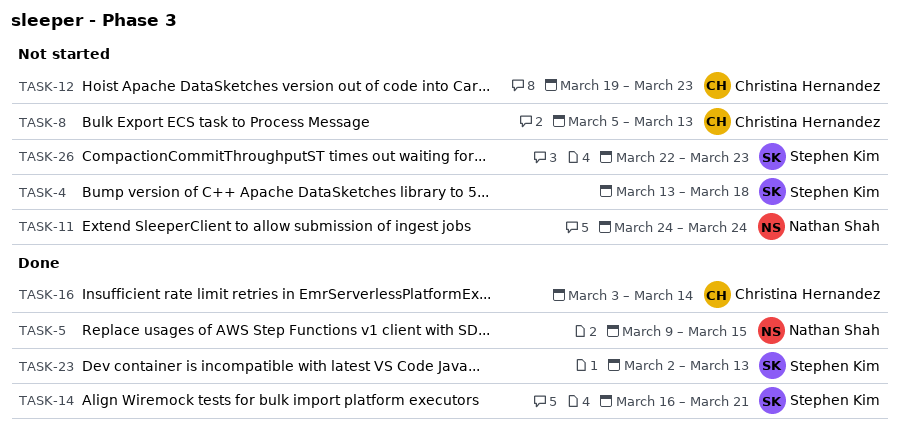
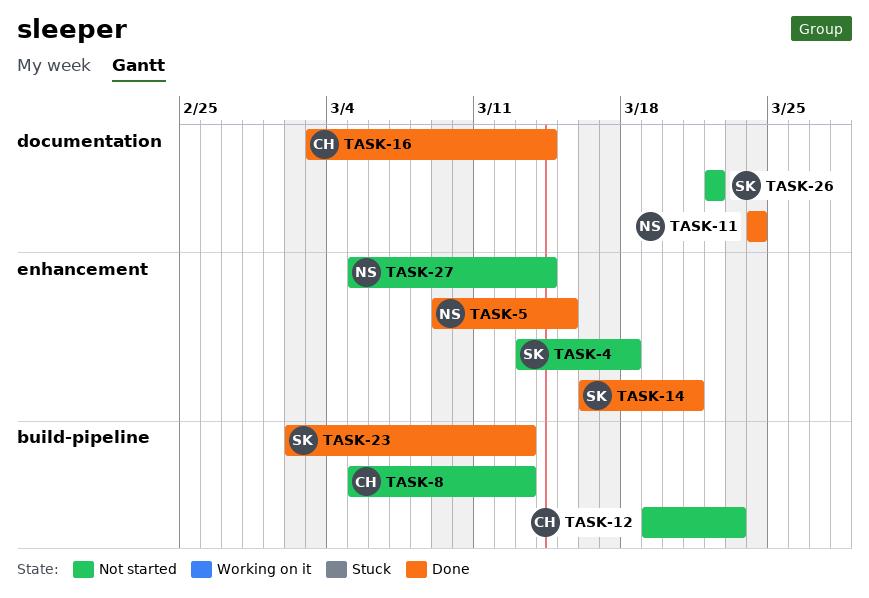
TASK-11, status: Not started -> Done
TASK-26, due: Mar 23 -> Mar 22
TASK-27: none -> present

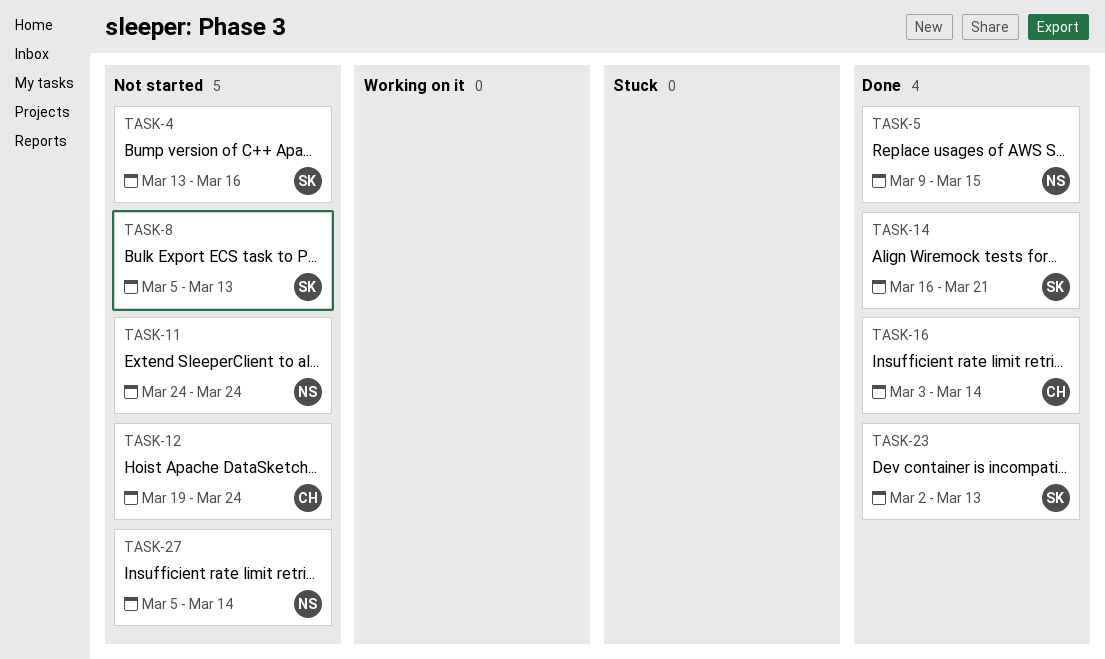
TASK-4, due: Mar 18 -> Mar 16
TASK-8, owner: CH -> SK
TASK-11, status: Done -> Not started
TASK-12, due: Mar 23 -> Mar 24
TASK-26: present -> none

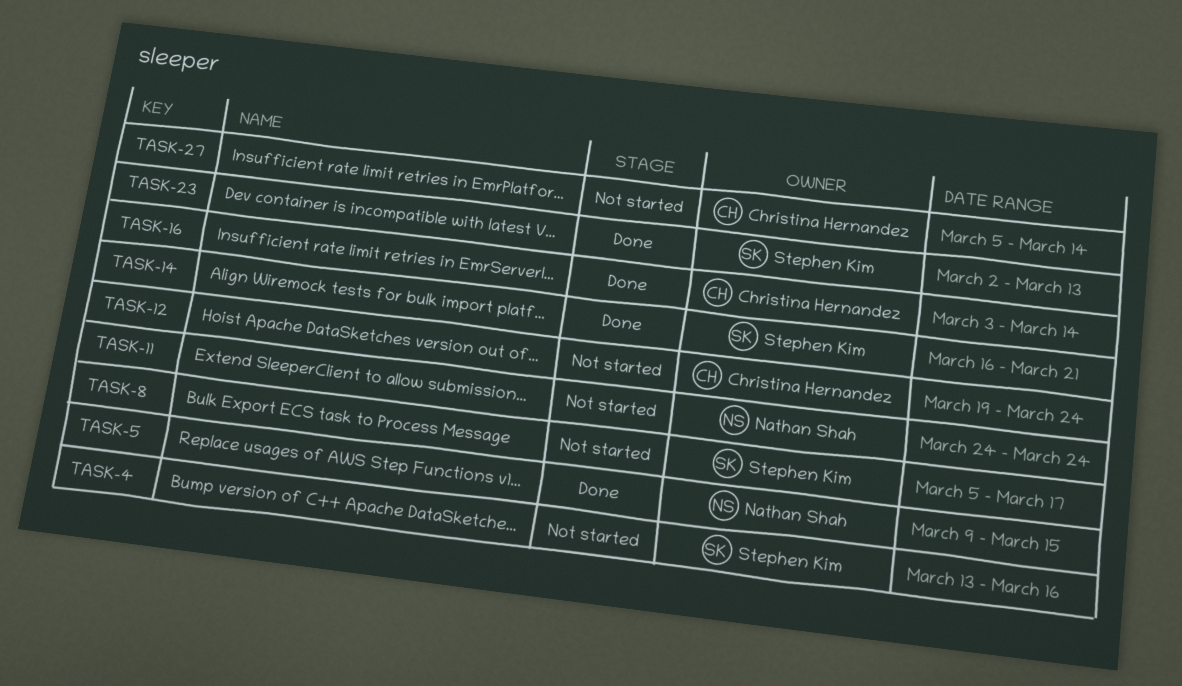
TASK-8, due: Mar 13 -> Mar 17
TASK-27, owner: Nathan Shah -> Christina Hernandez

